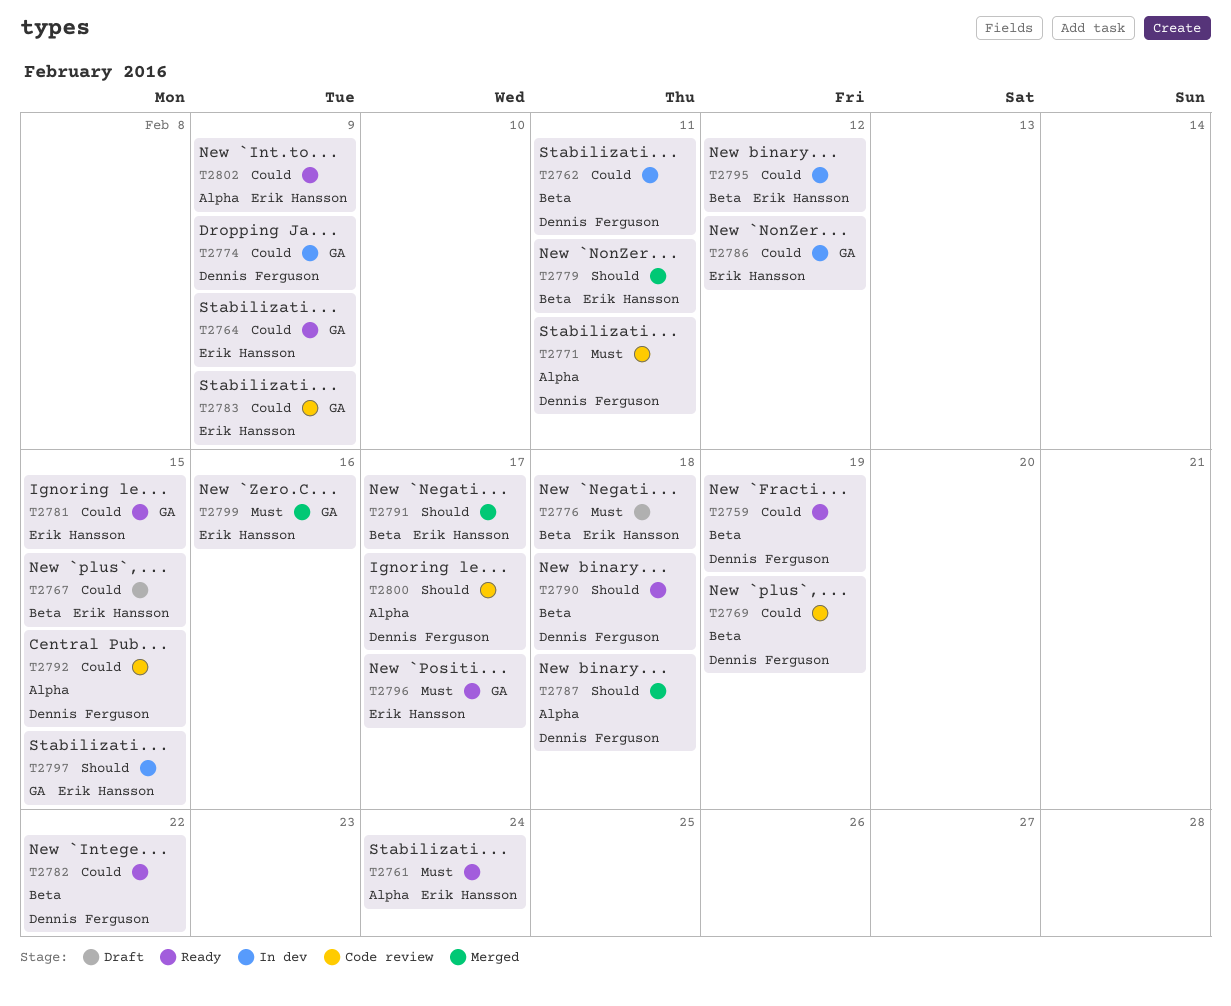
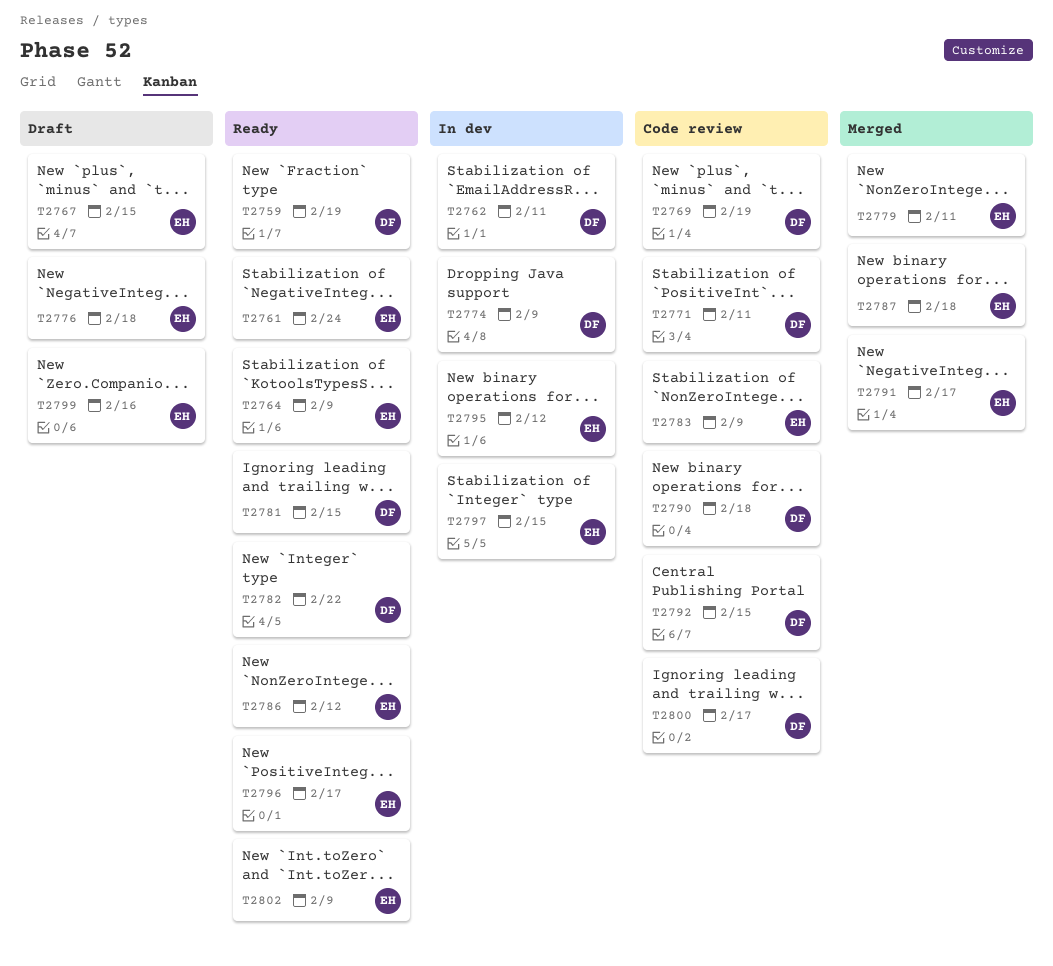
T2781, owner: Erik Hansson -> Dennis Ferguson
T2786, status: In dev -> Ready
T2787, owner: Dennis Ferguson -> Erik Hansson
T2790, status: Ready -> Code review
T2799, status: Merged -> Draft

